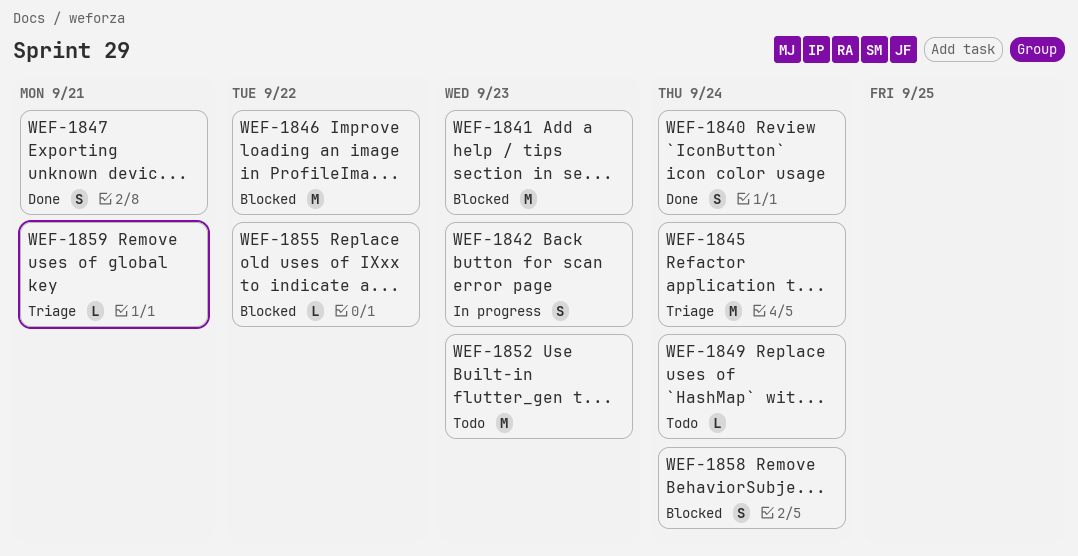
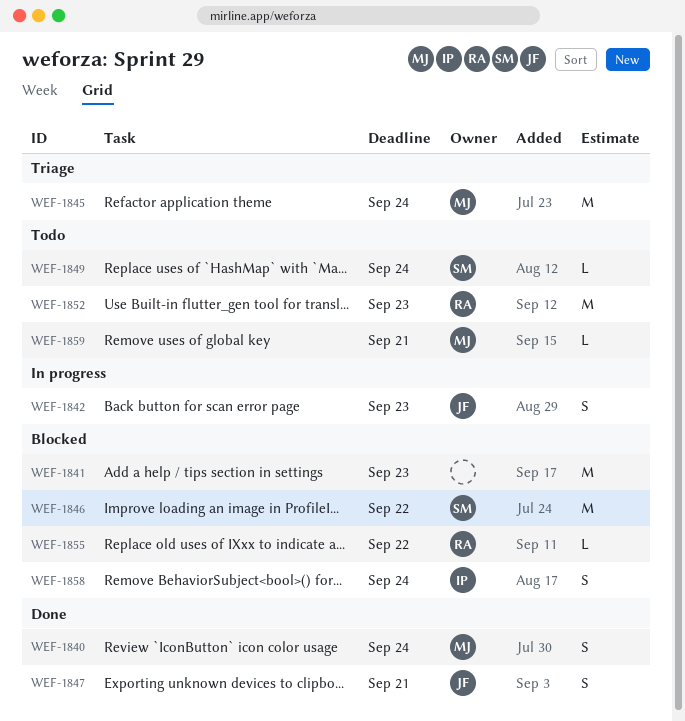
WEF-1859, status: Triage -> Todo

